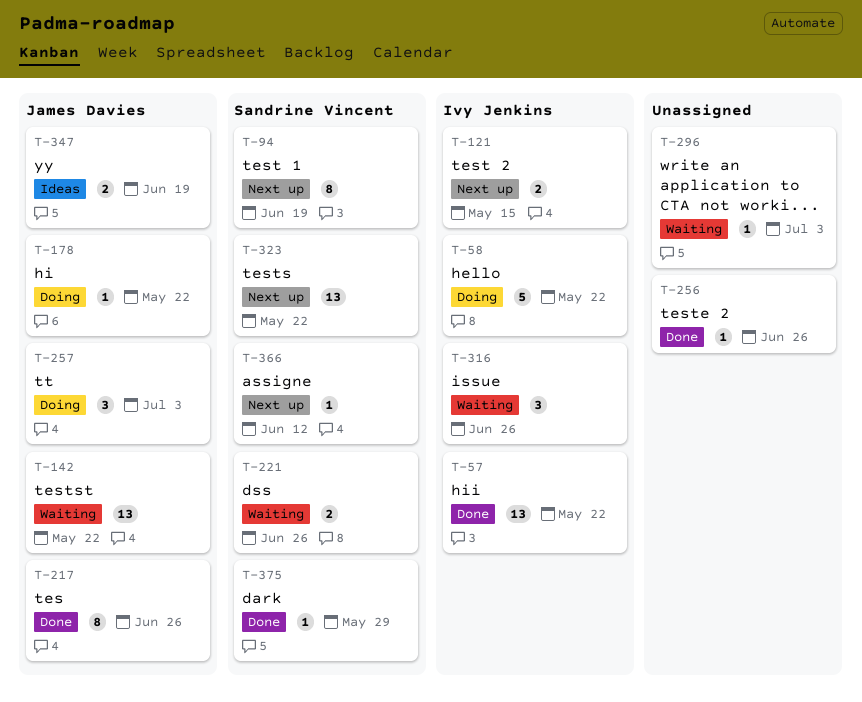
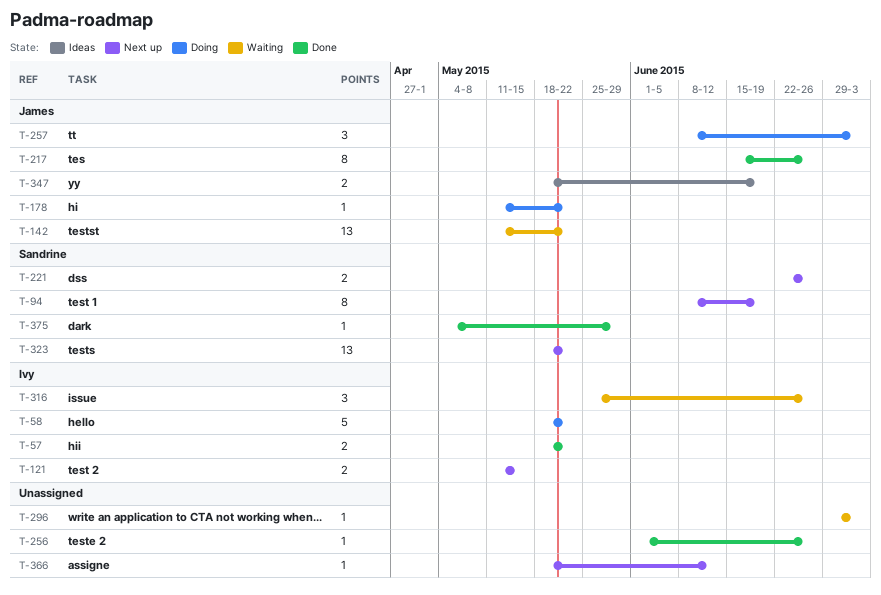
T-57, estimate: 13 -> 2
T-221, status: Waiting -> Next up
T-366, owner: Sandrine Vincent -> none

